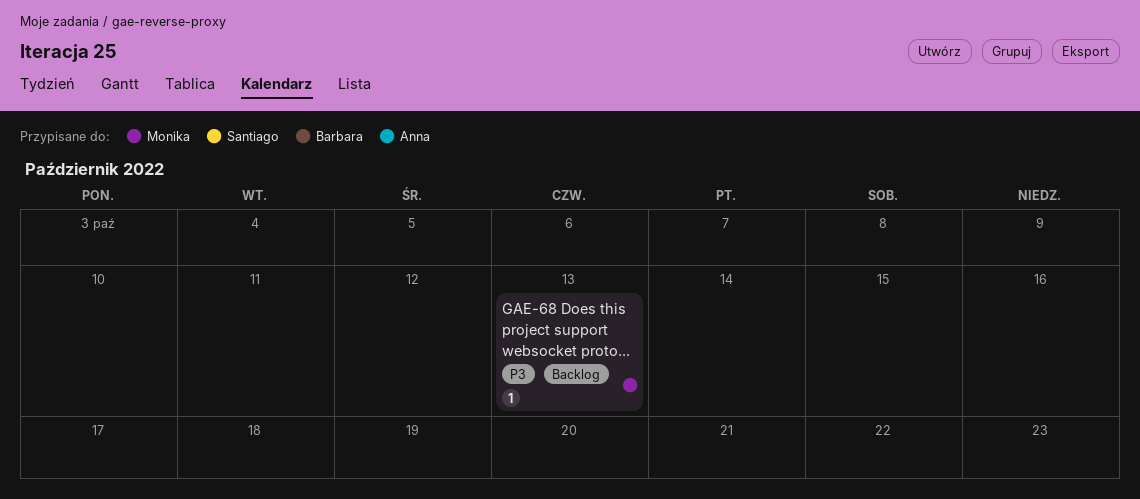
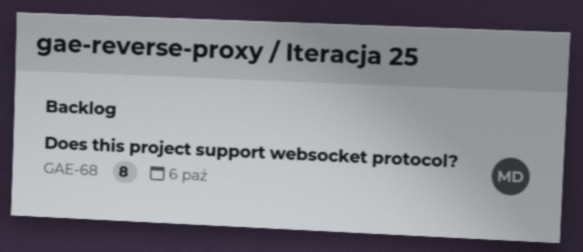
GAE-68, estimate: 1 -> 8
GAE-68, due: Oct 13 -> Oct 6

